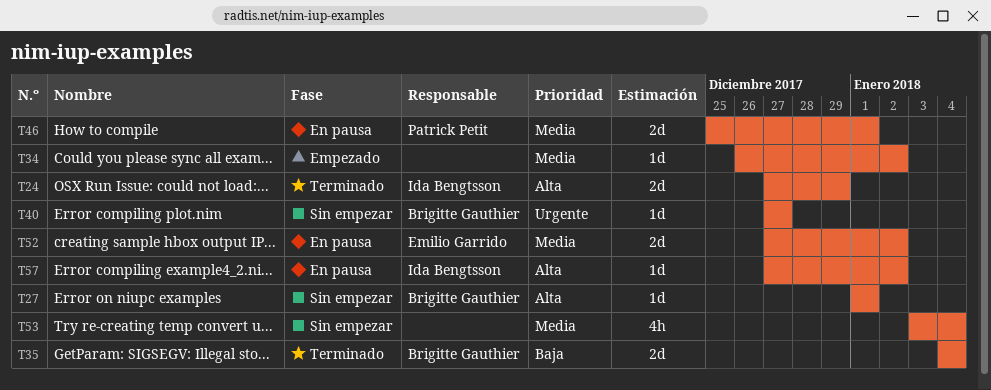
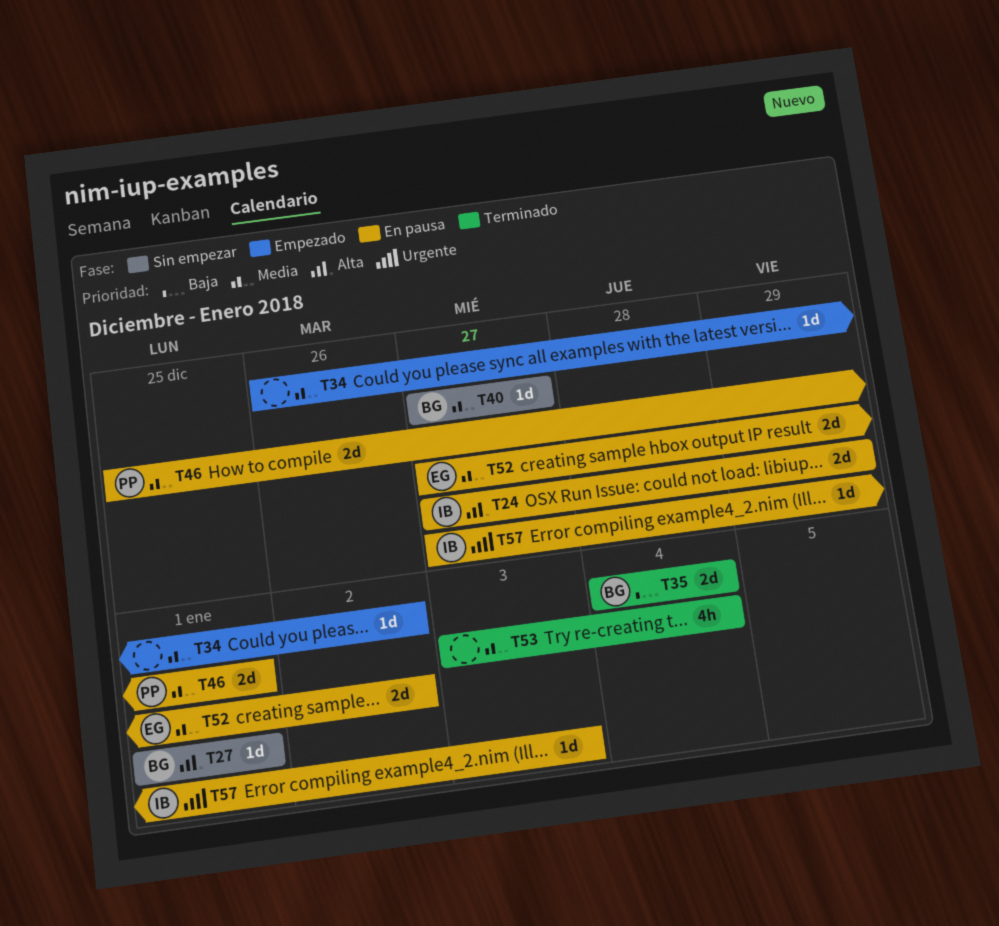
T24, status: Terminado -> En pausa
T40, priority: Urgente -> Media
T53, status: Sin empezar -> Terminado
T57, priority: Alta -> Urgente
T57, due: Jan 2 -> Jan 3

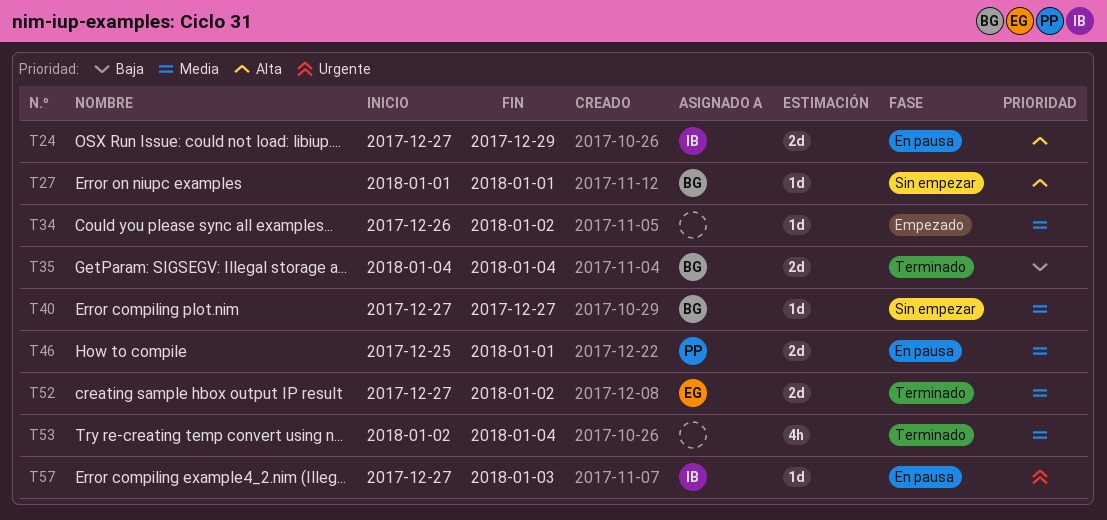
T52, status: En pausa -> Terminado
T53, start: Jan 3 -> Jan 2

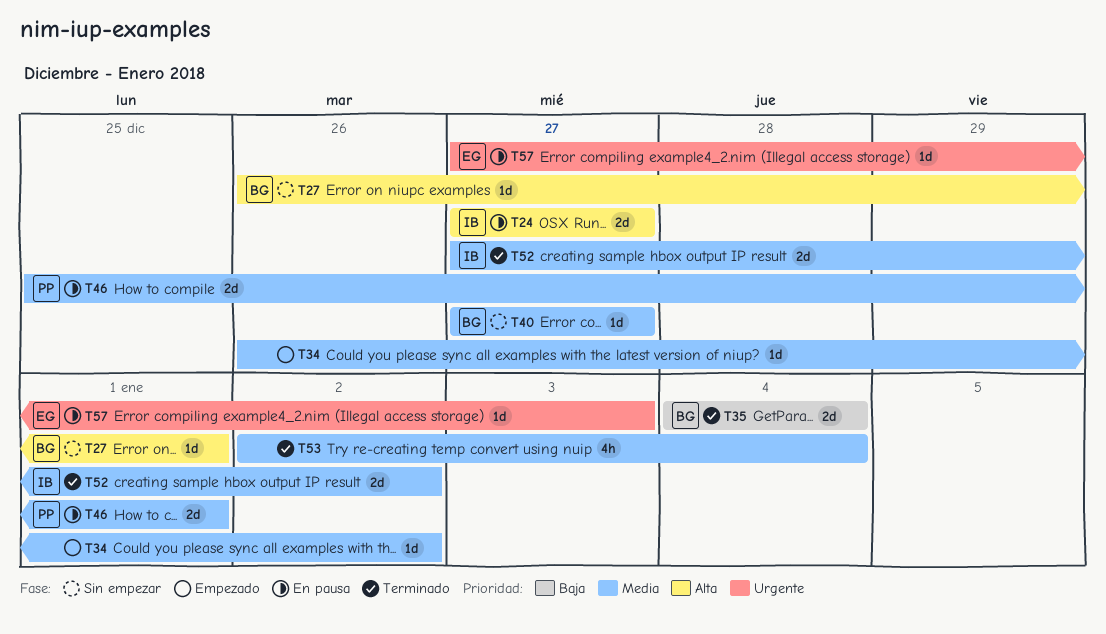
T24, due: Dec 29 -> Dec 27
T27, start: Jan 1 -> Dec 26
T52, owner: EG -> IB
T57, owner: IB -> EG

